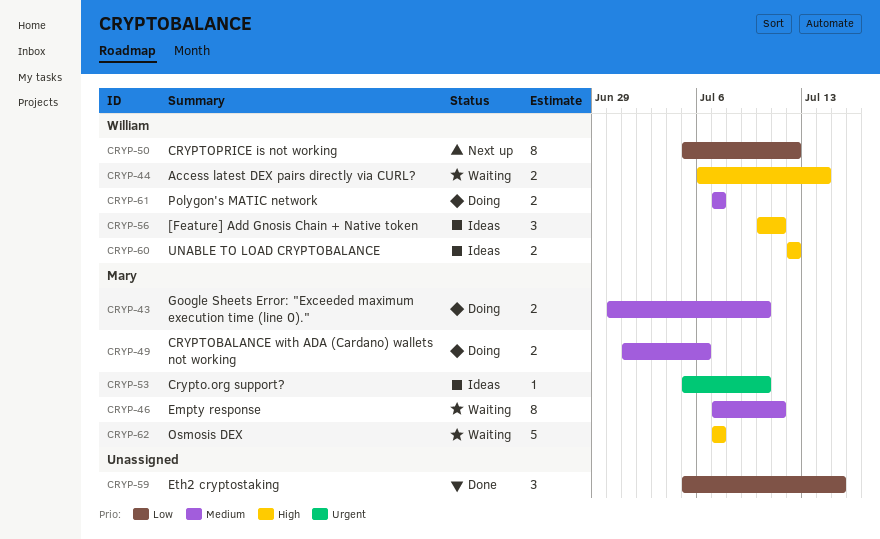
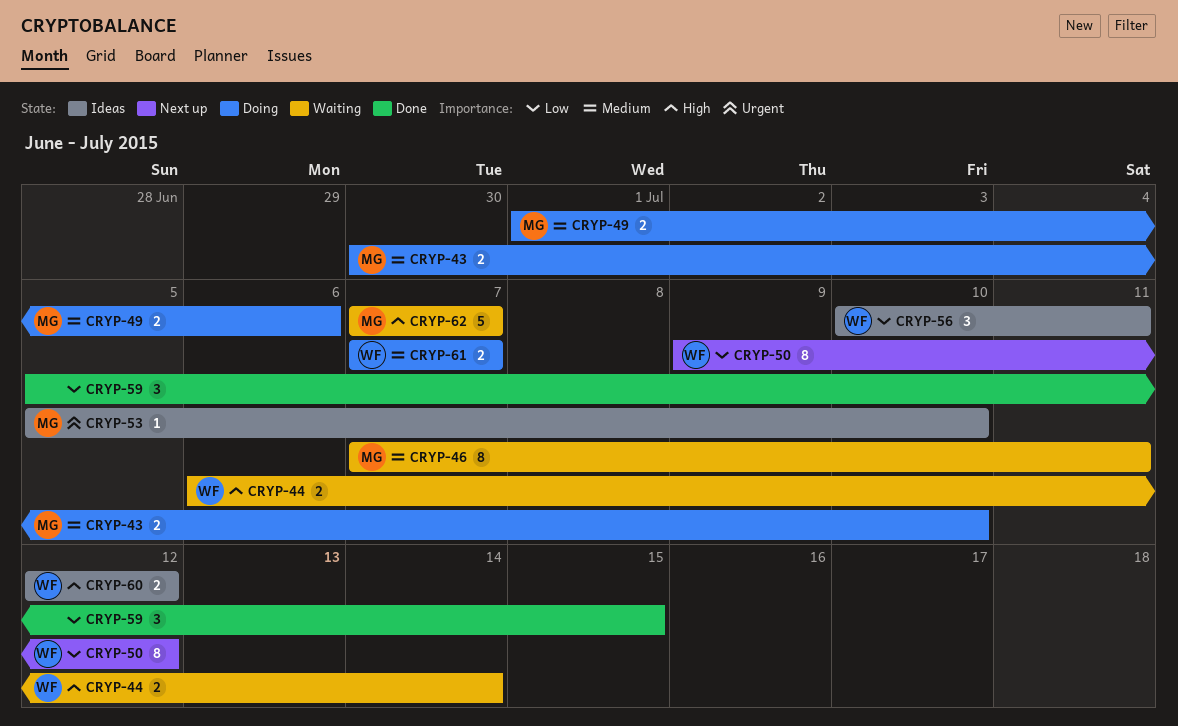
CRYP-50, start: Jul 5 -> Jul 9
CRYP-56, priority: High -> Low

